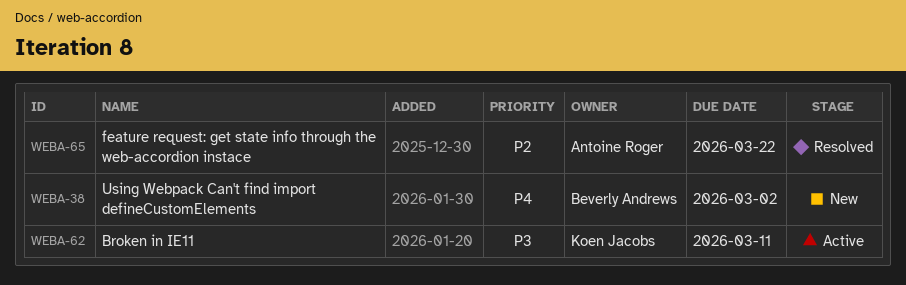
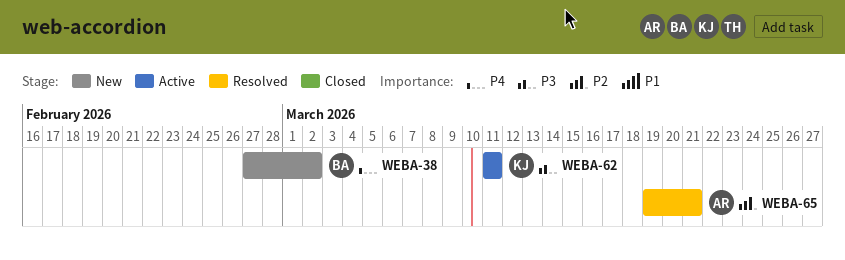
WEBA-65, due: Mar 22 -> Mar 21

